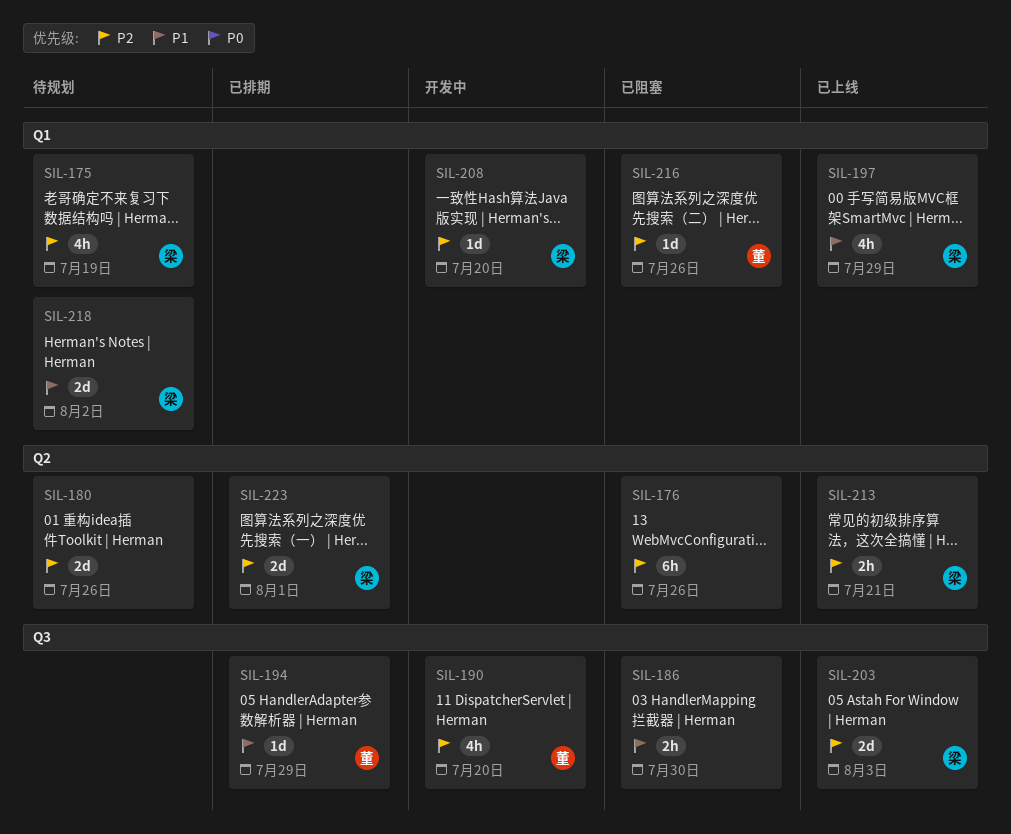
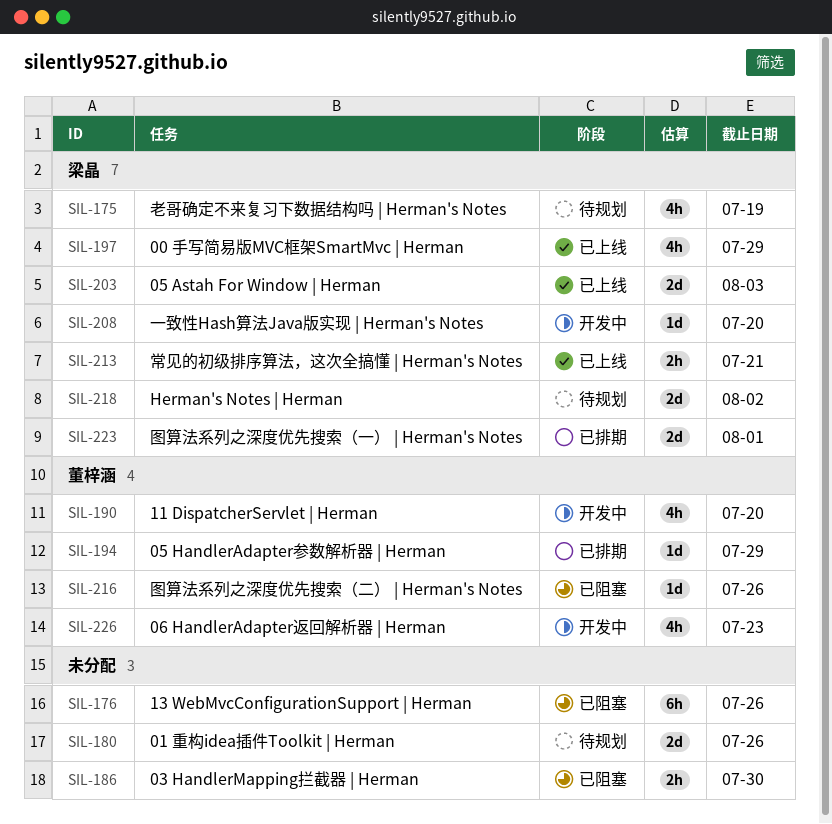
SIL-226: none -> present

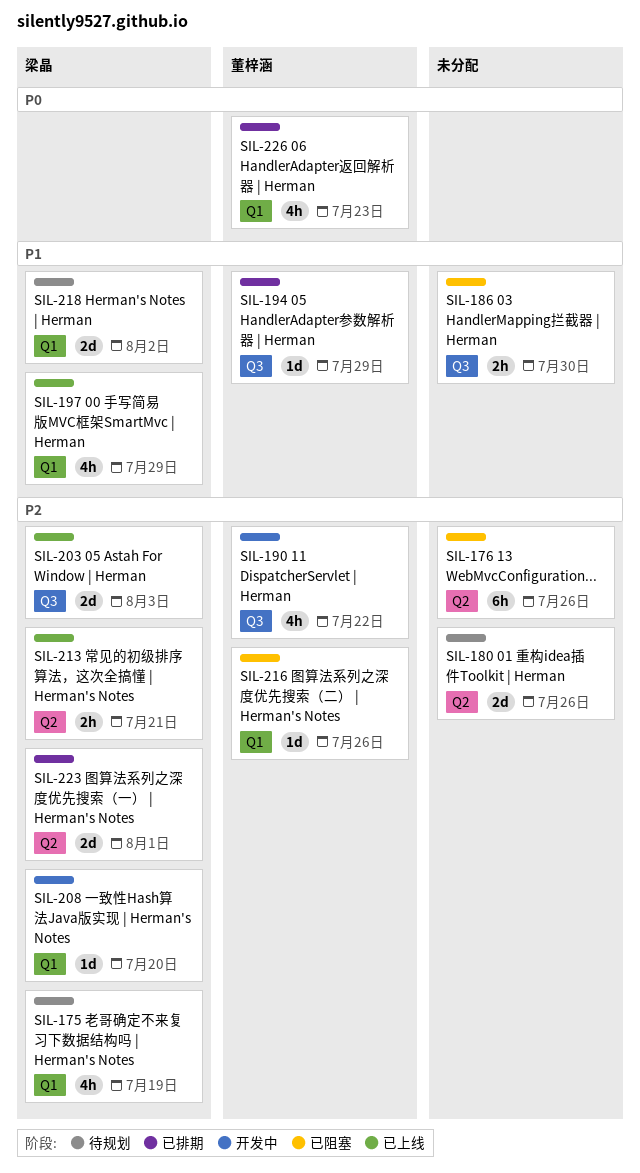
SIL-190, due: Jul 20 -> Jul 22
SIL-226, status: 开发中 -> 已排期

